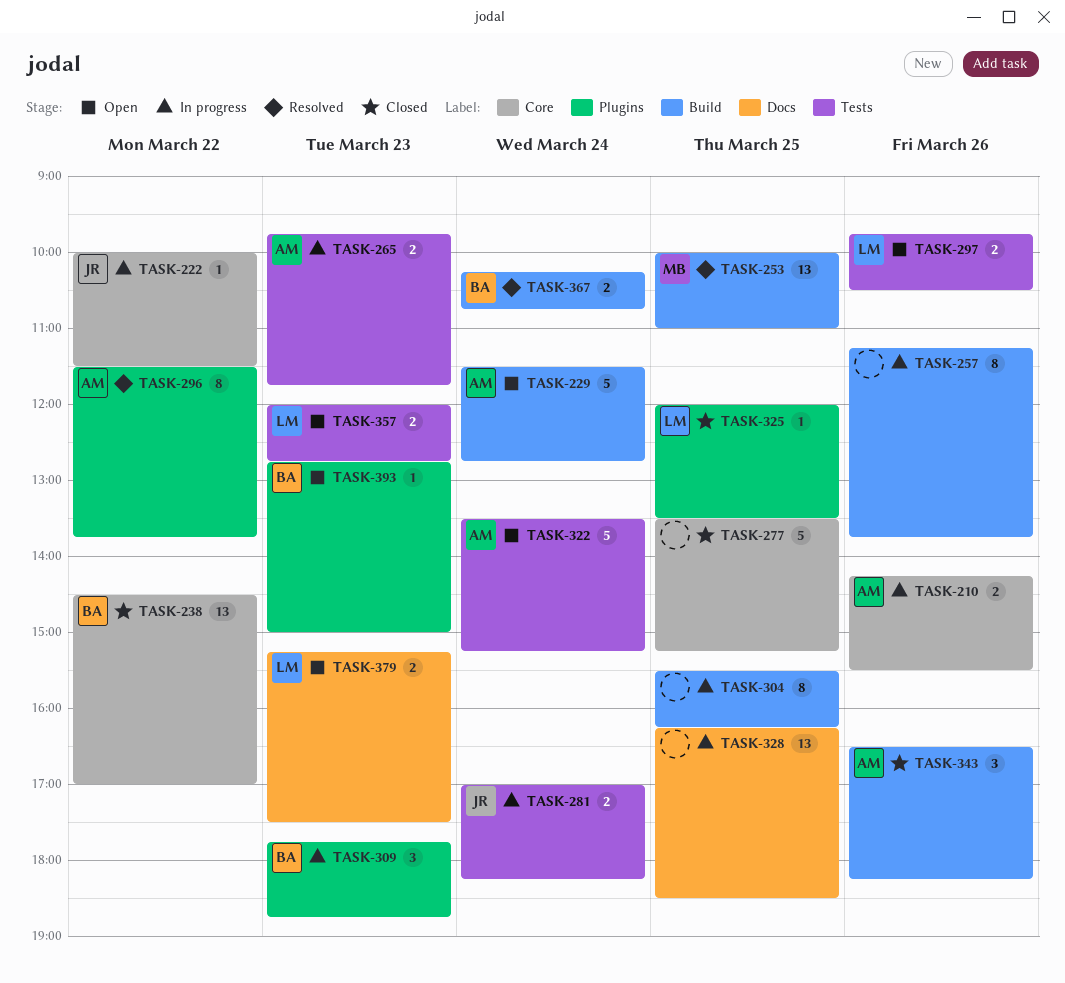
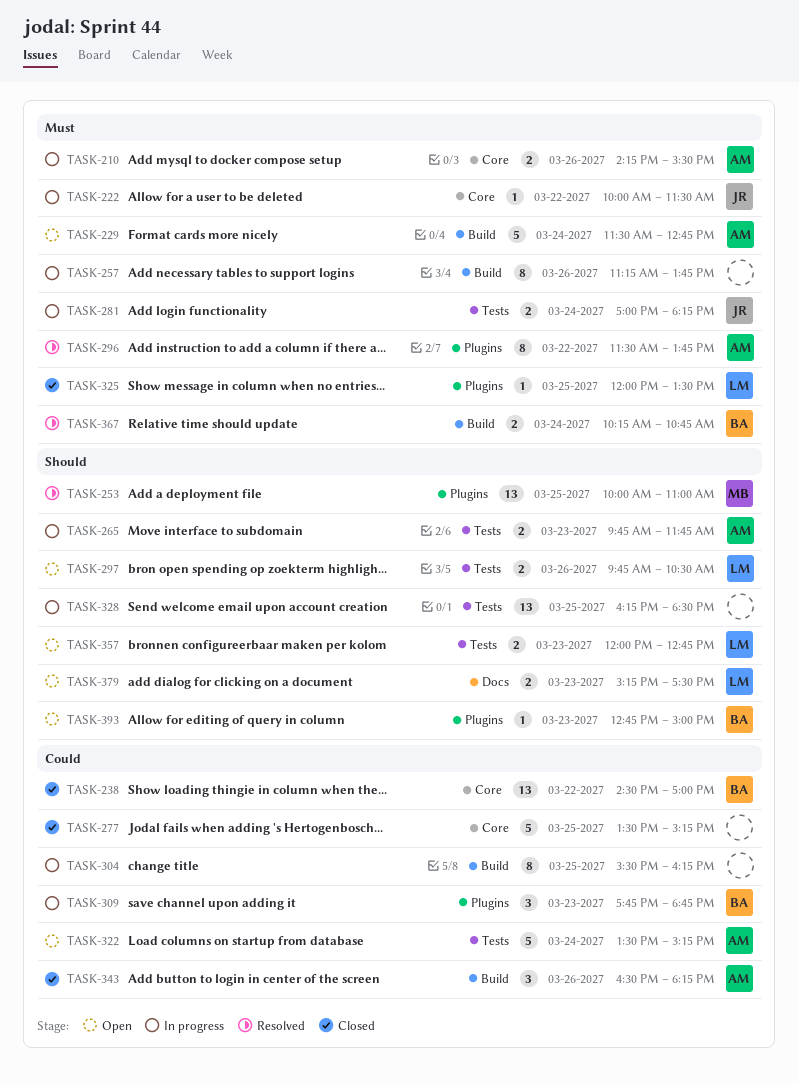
TASK-253, label: Build -> Plugins
TASK-328, label: Docs -> Tests

